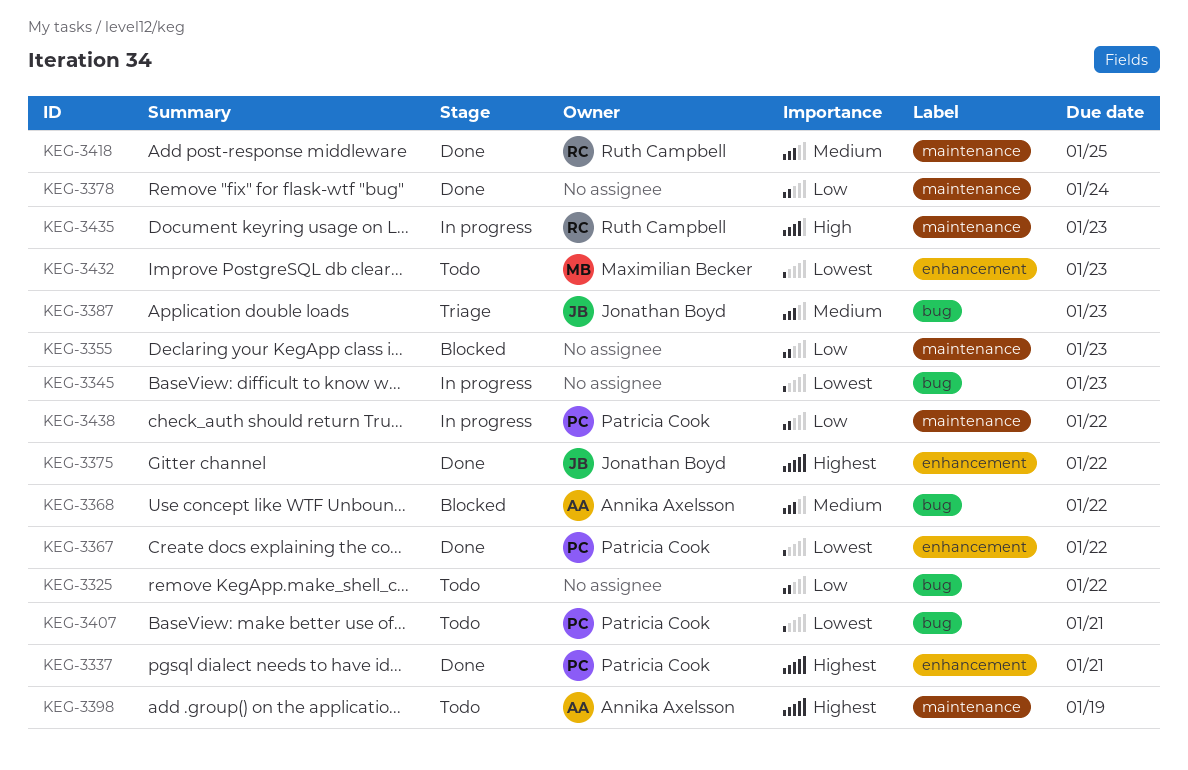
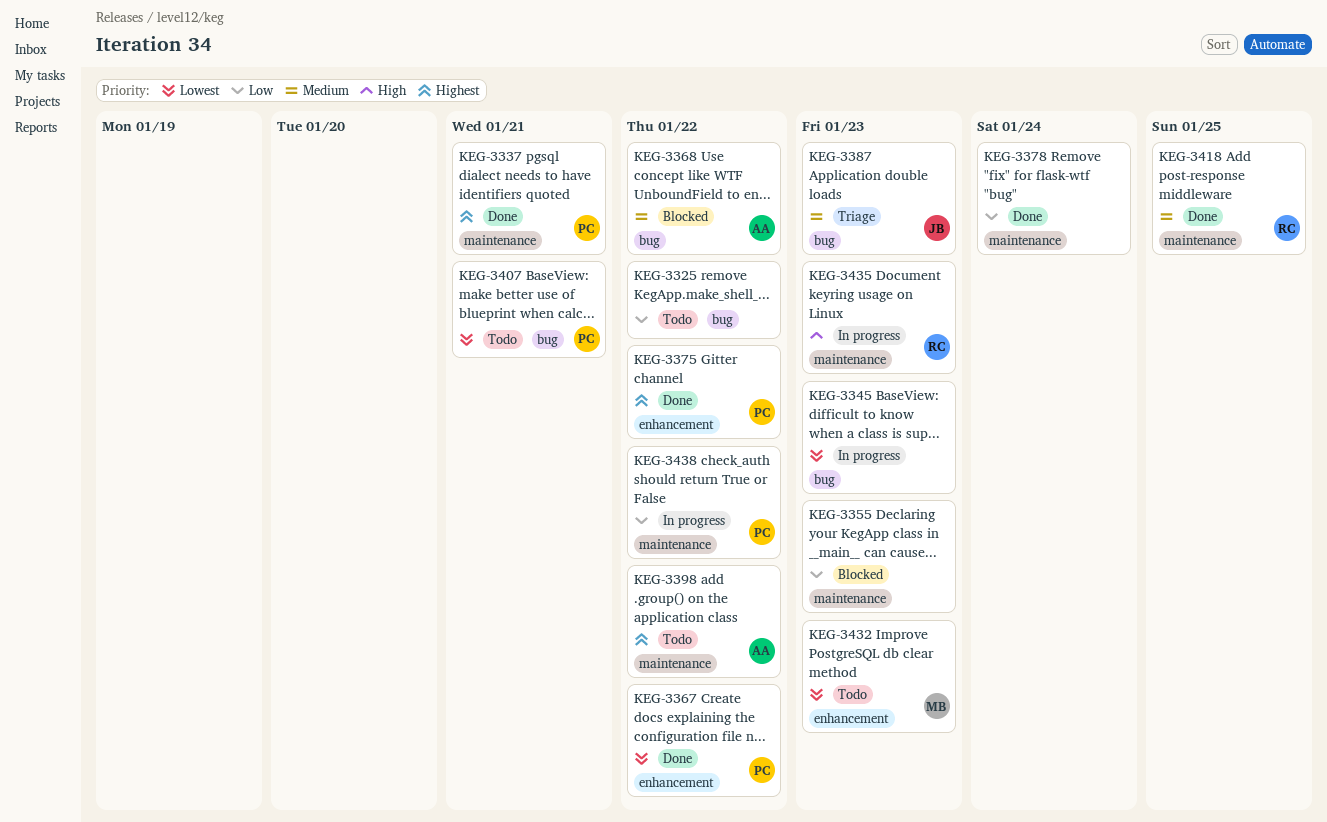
KEG-3337, label: enhancement -> maintenance
KEG-3375, owner: Jonathan Boyd -> Patricia Cook
KEG-3398, due: Jan 19 -> Jan 22

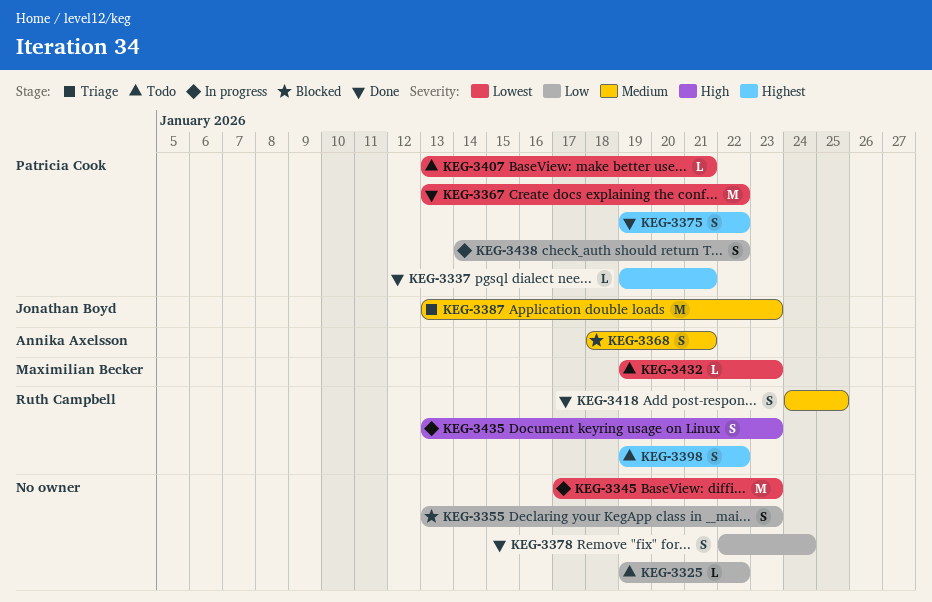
KEG-3368, due: Jan 22 -> Jan 21
KEG-3398, owner: Annika Axelsson -> Ruth Campbell

